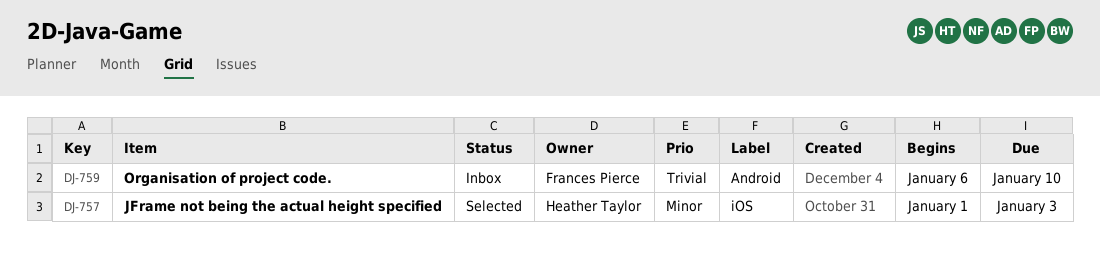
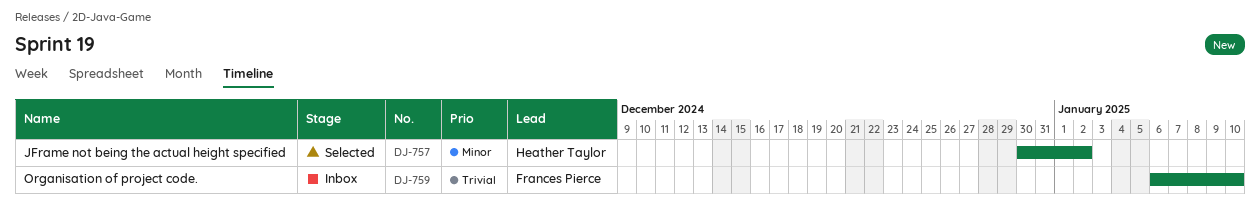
DJ-757, start: Jan 1 -> Dec 30
DJ-757, due: Jan 3 -> Jan 2

